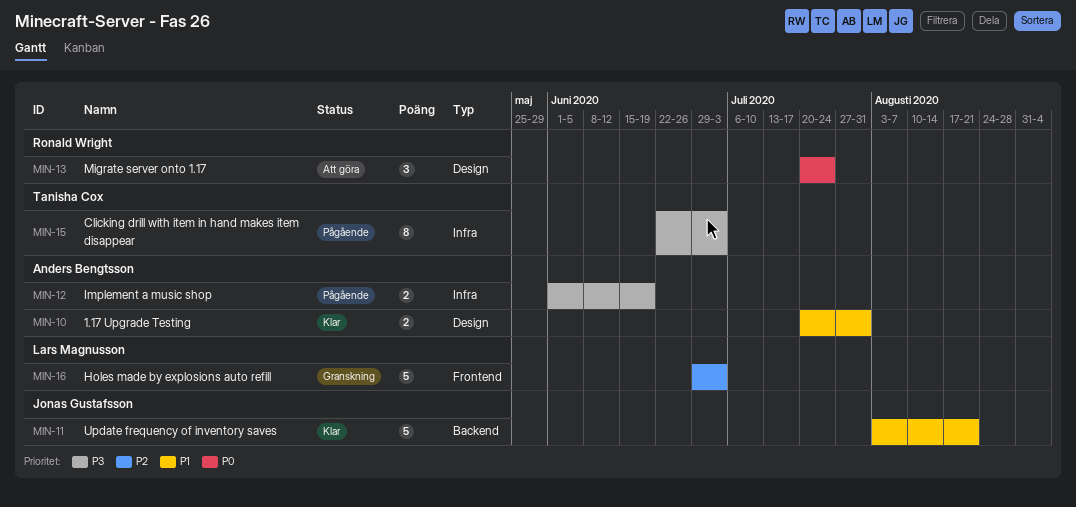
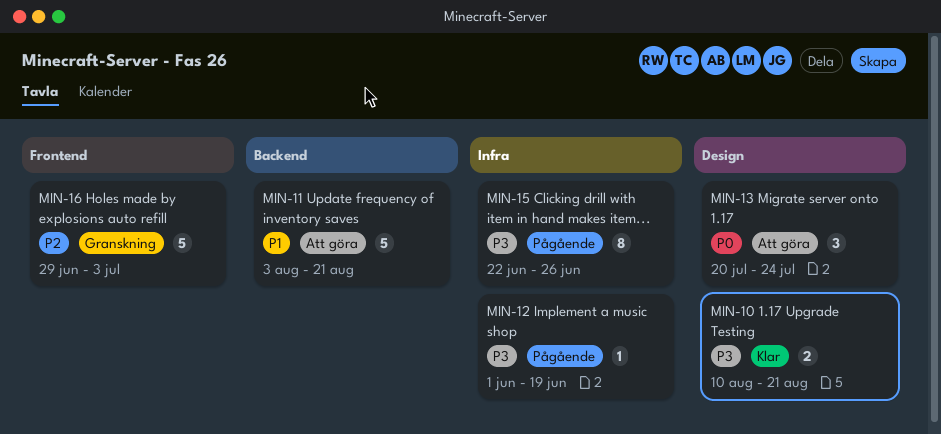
MIN-10, priority: P1 -> P3
MIN-10, start: Jul 20 -> Aug 10
MIN-10, due: Jul 31 -> Aug 21
MIN-11, status: Klar -> Att göra
MIN-12, estimate: 2 -> 1
MIN-15, due: Jul 3 -> Jun 26

